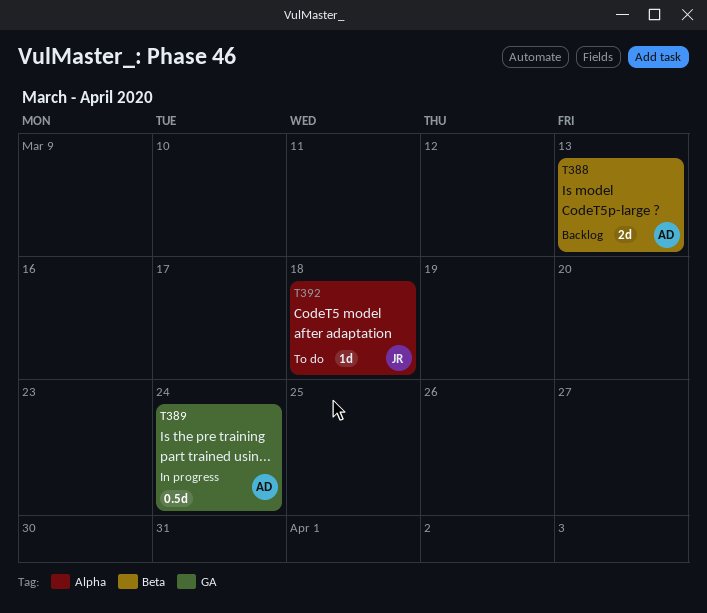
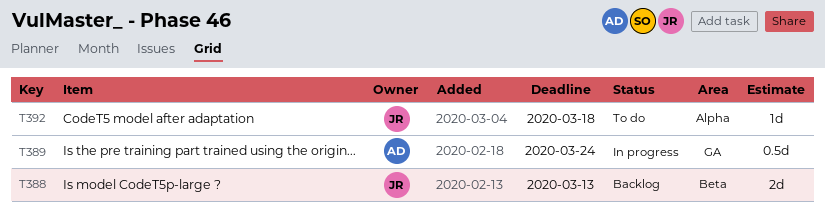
T388, owner: AD -> JR

